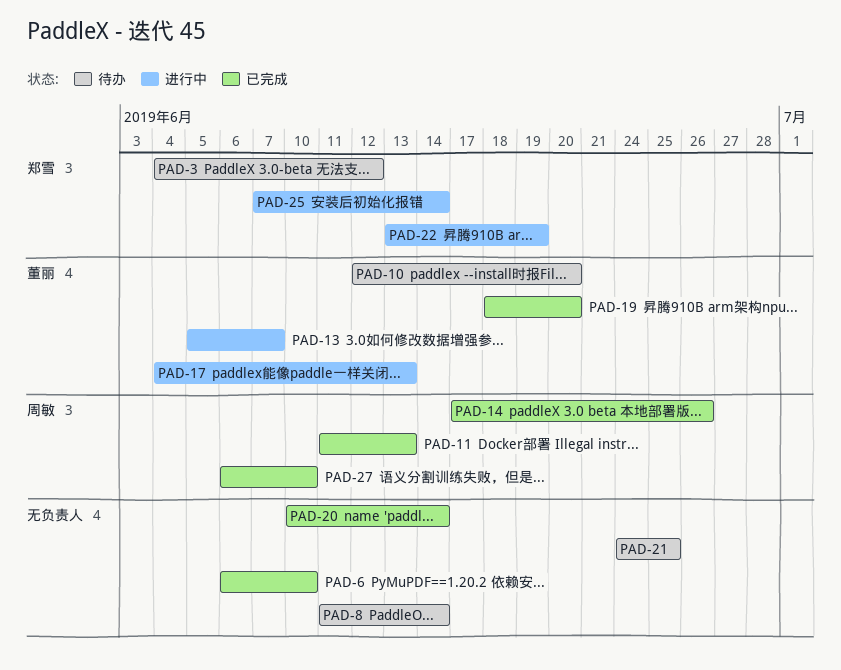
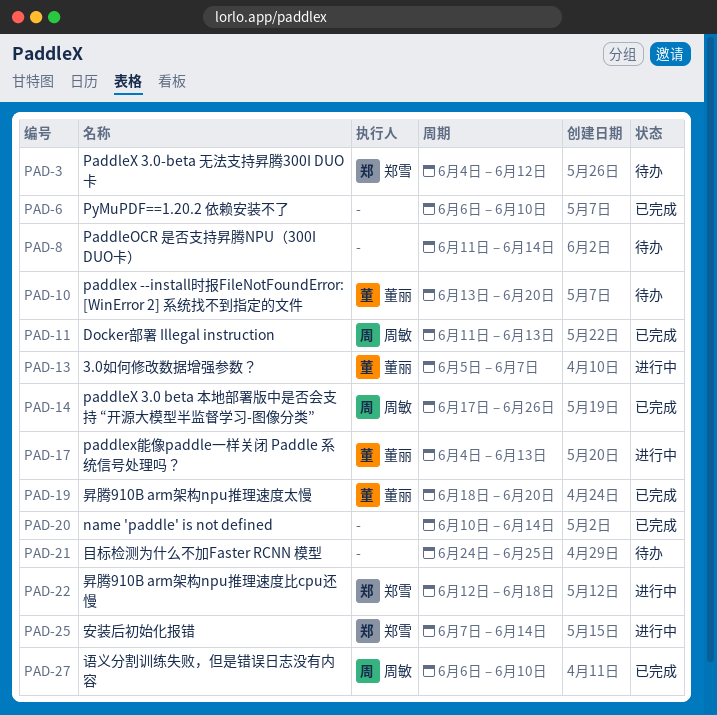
PAD-10, start: Jun 12 -> Jun 13
PAD-22, start: Jun 13 -> Jun 12
PAD-22, due: Jun 19 -> Jun 18

